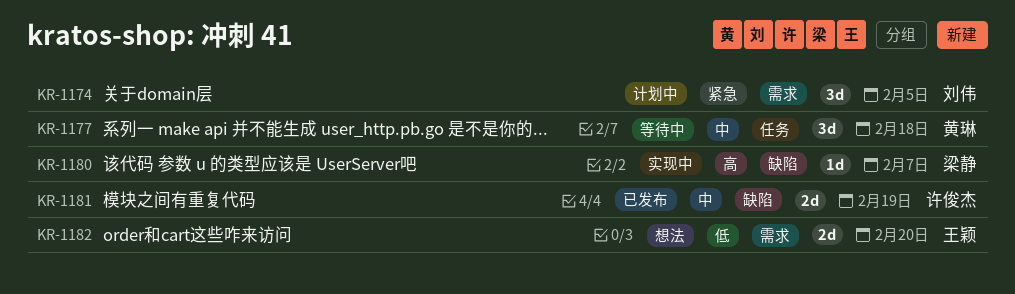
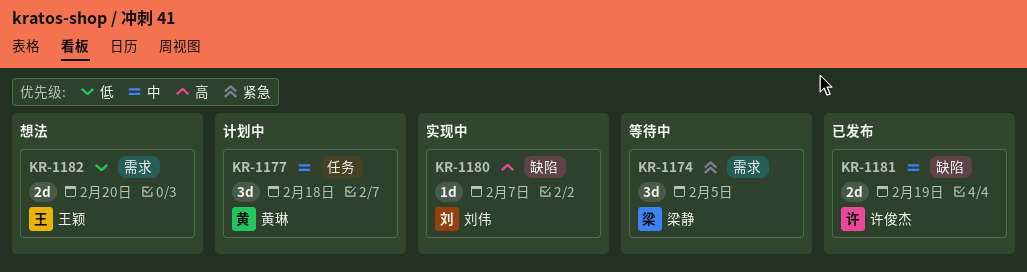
KR-1174, status: 计划中 -> 等待中
KR-1174, owner: 刘伟 -> 梁静
KR-1177, status: 等待中 -> 计划中
KR-1180, owner: 梁静 -> 刘伟

